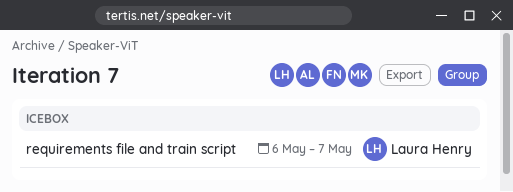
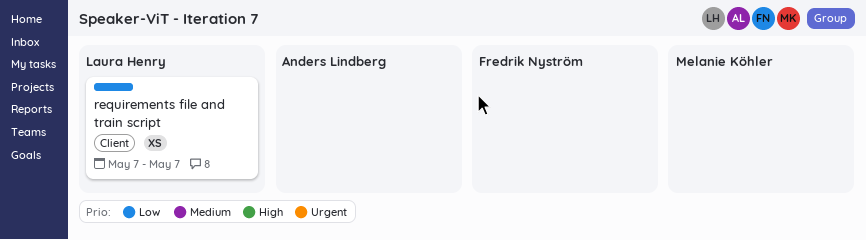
requirements file and train script, start: May 6 -> May 7

